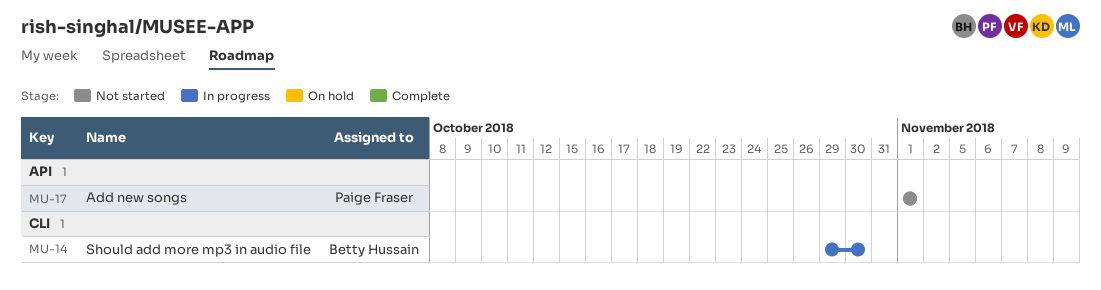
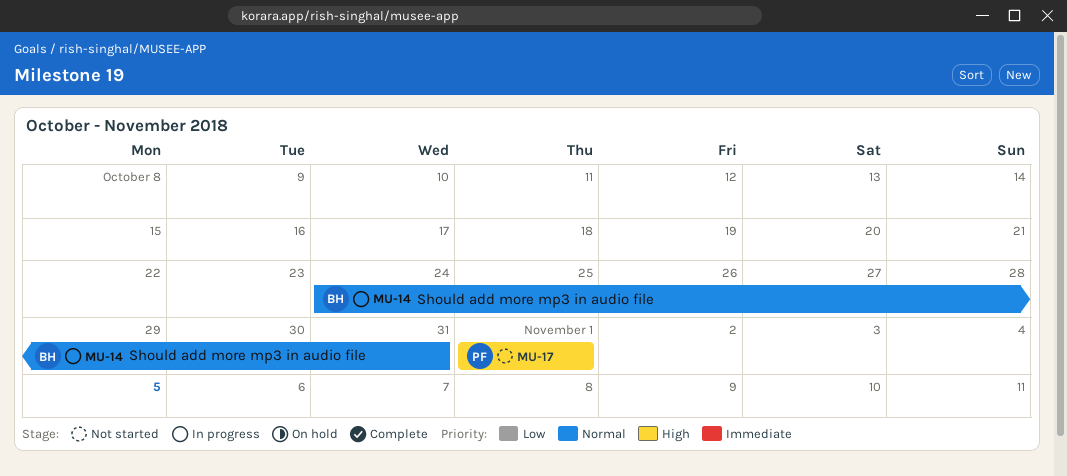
MU-14, start: Oct 29 -> Oct 24
MU-14, due: Oct 30 -> Oct 31

